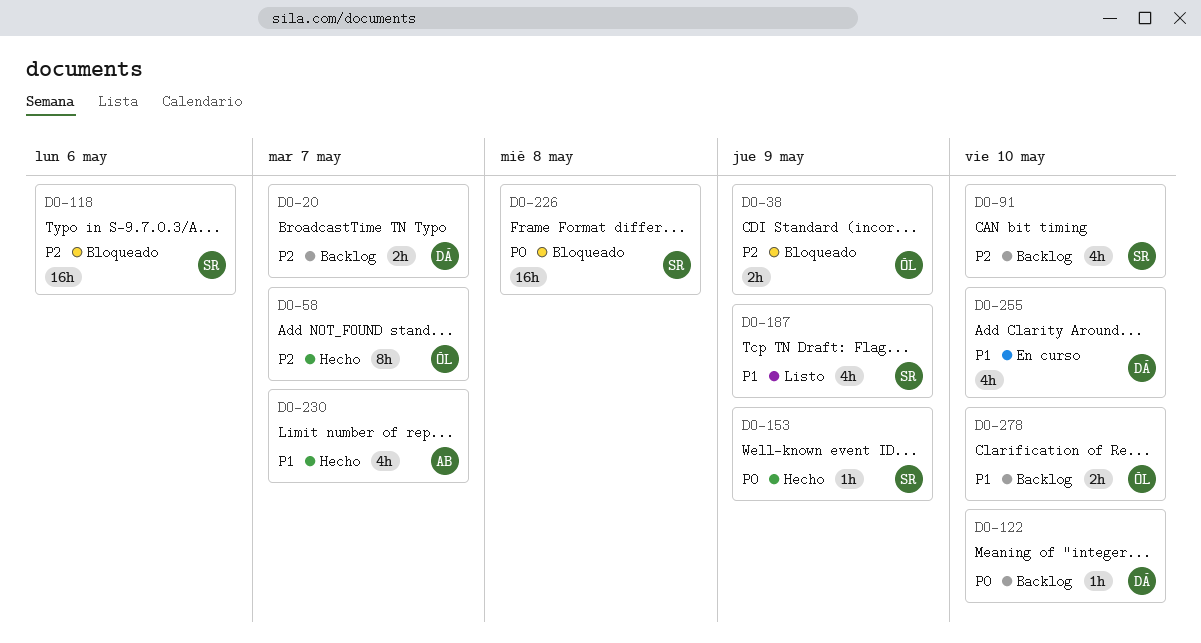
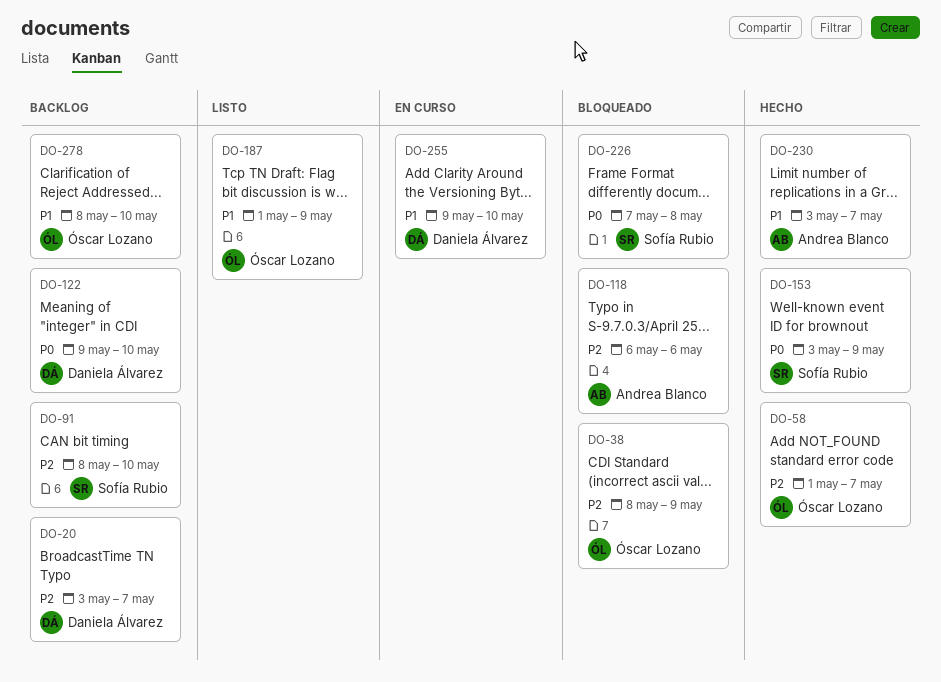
DO-118, owner: Sofía Rubio -> Andrea Blanco
DO-187, owner: Sofía Rubio -> Óscar Lozano

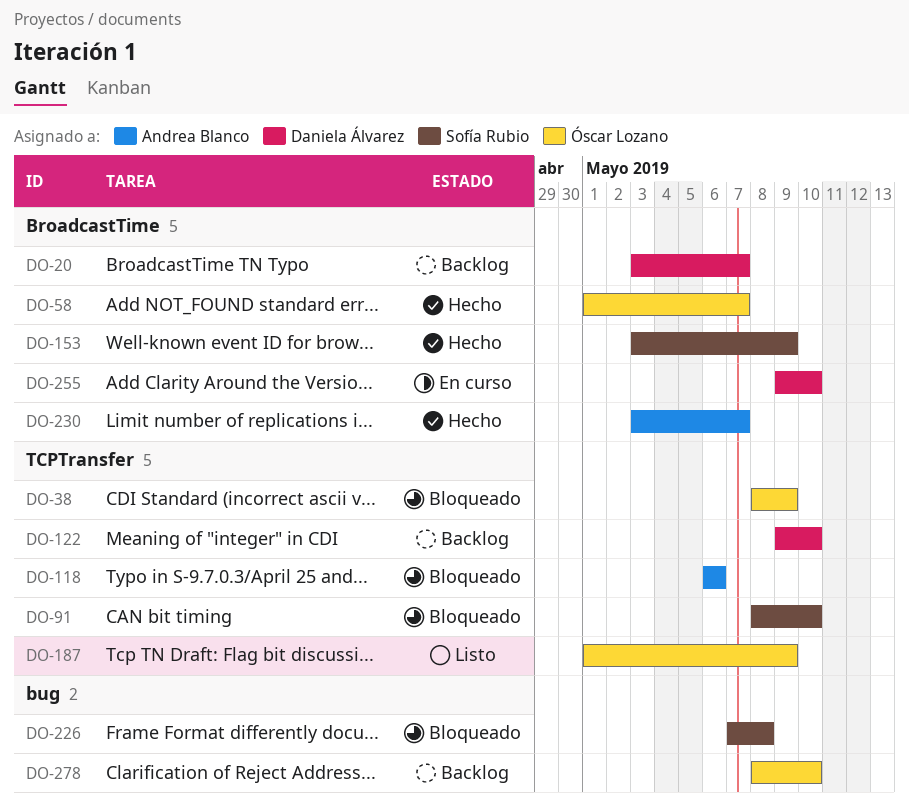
DO-91, status: Backlog -> Bloqueado

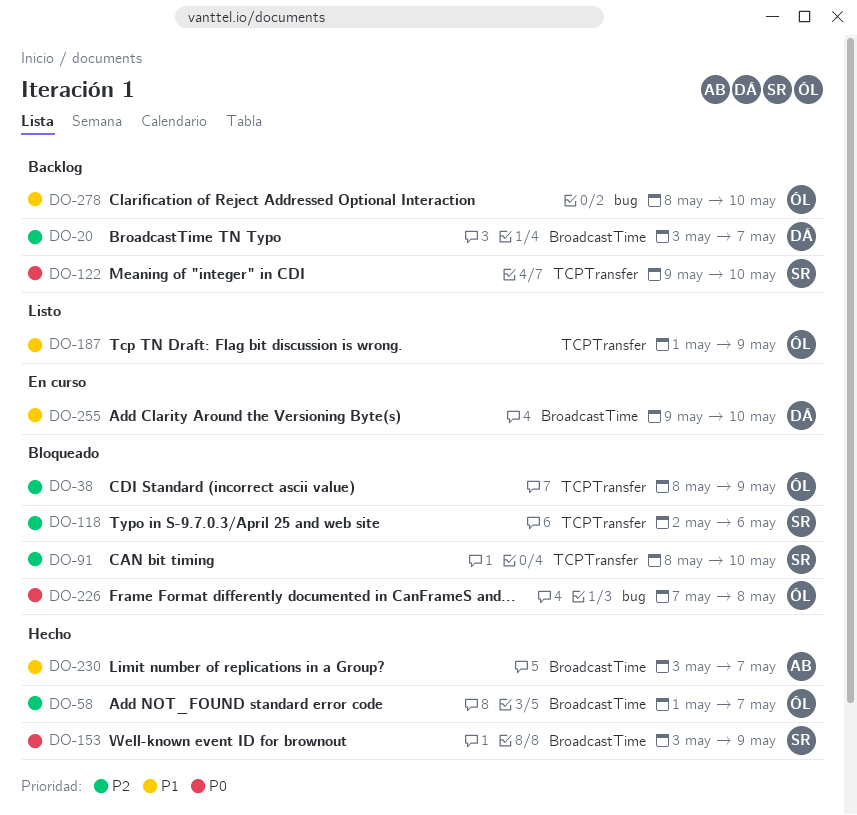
DO-118, owner: Andrea Blanco -> Sofía Rubio
DO-118, start: May 6 -> May 2
DO-122, owner: Daniela Álvarez -> Sofía Rubio
DO-226, owner: Sofía Rubio -> Óscar Lozano

